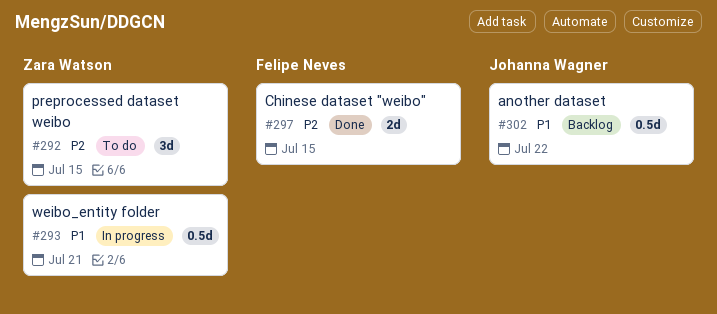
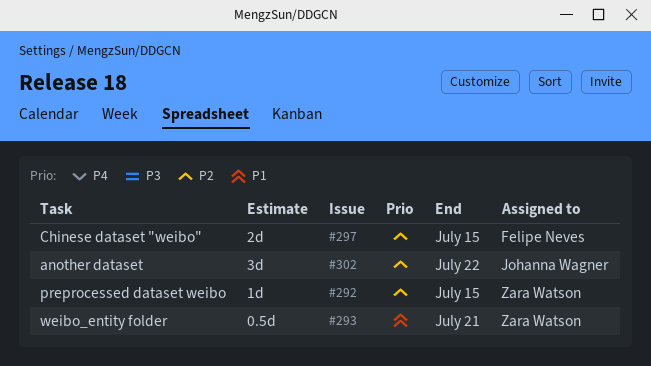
#292, estimate: 3d -> 1d
#302, priority: P1 -> P2
#302, estimate: 0.5d -> 3d

